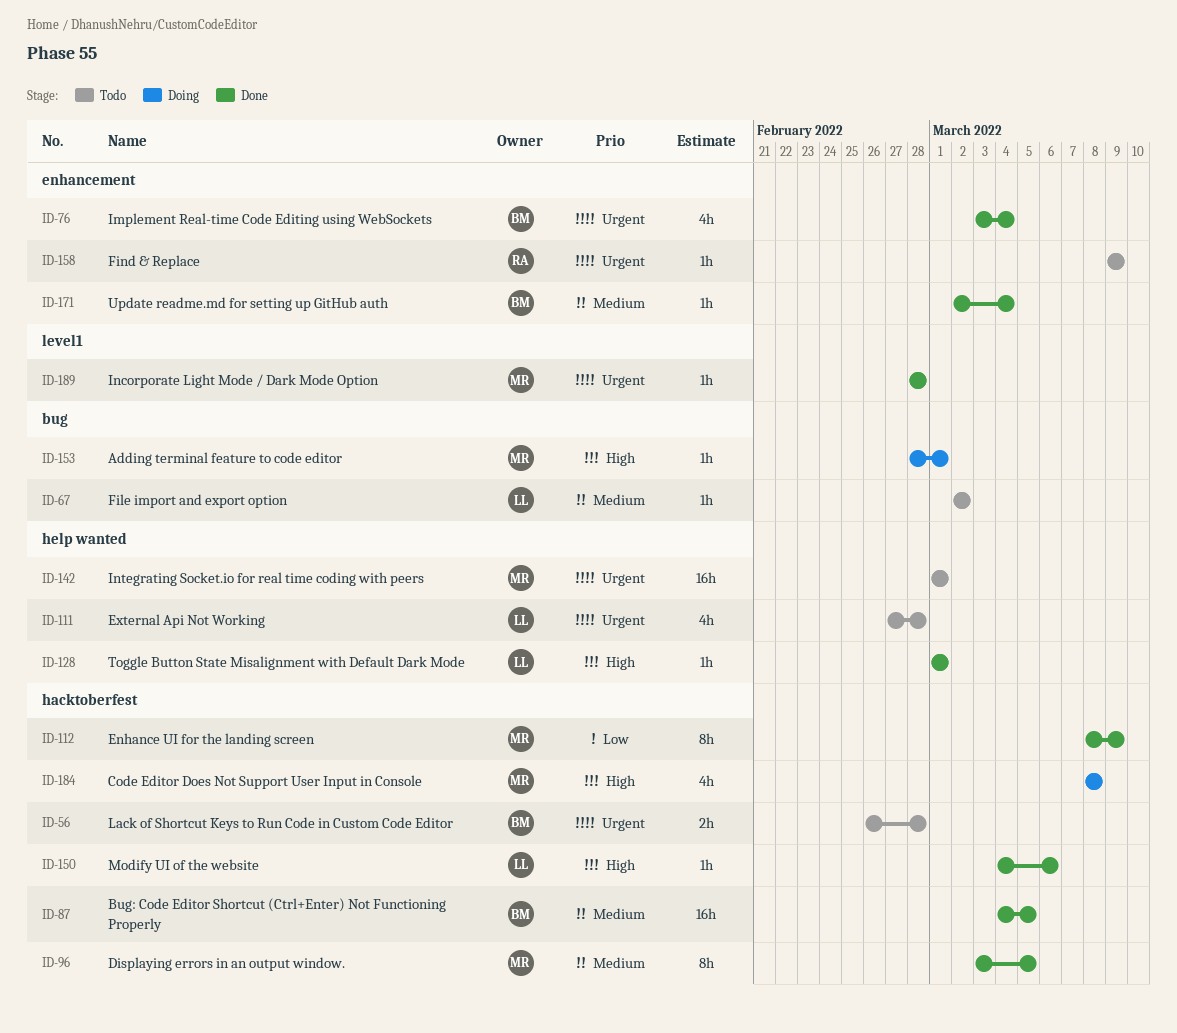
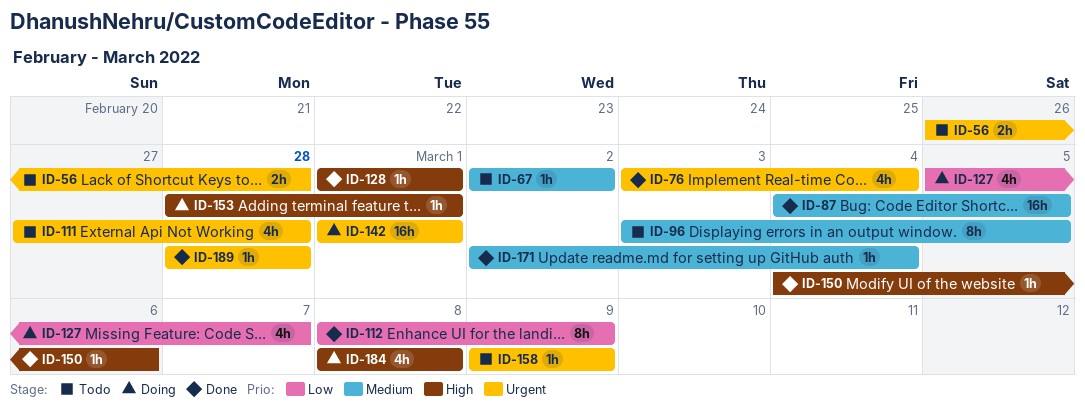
ID-96, status: Done -> Todo
ID-127: none -> present
ID-142, status: Todo -> Doing

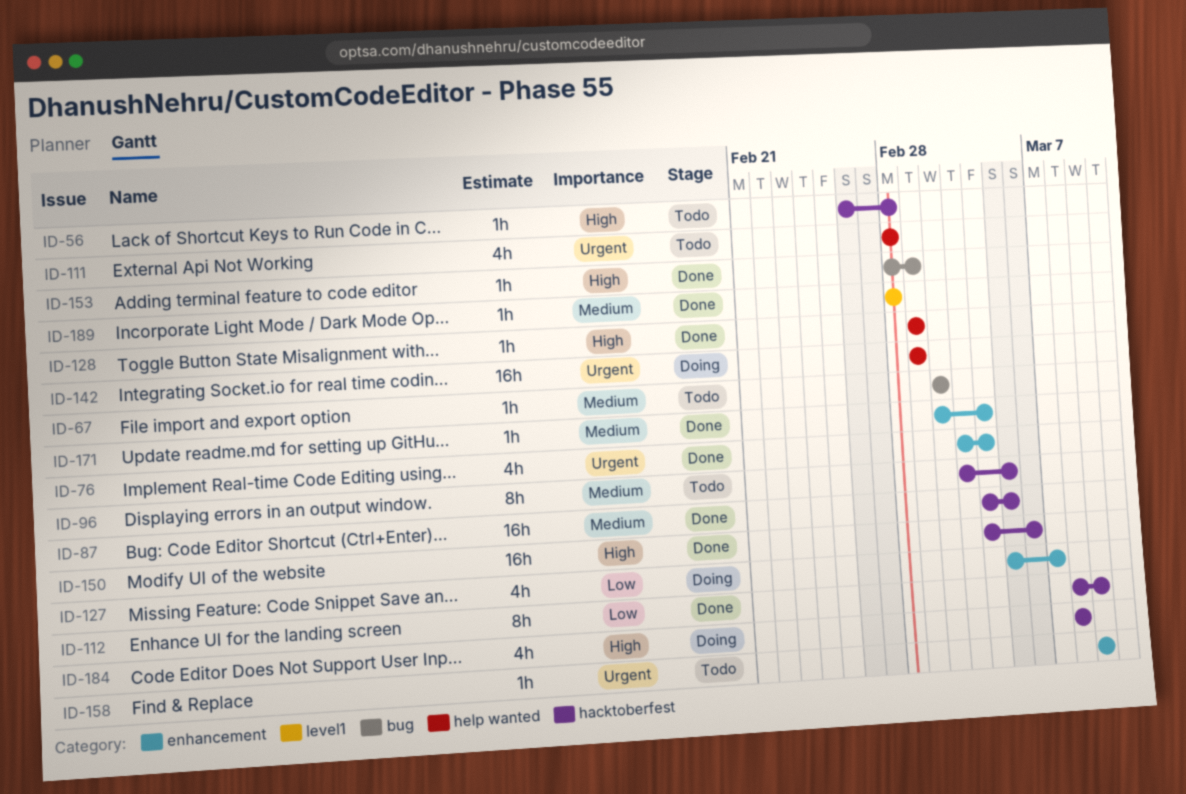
ID-56, priority: Urgent -> High
ID-56, estimate: 2h -> 1h
ID-111, start: Feb 27 -> Feb 28
ID-150, estimate: 1h -> 16h
ID-153, status: Doing -> Done
ID-189, priority: Urgent -> Medium

